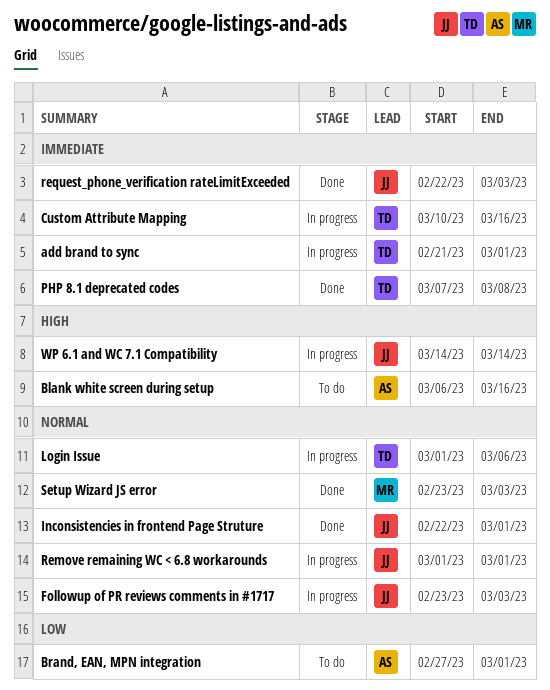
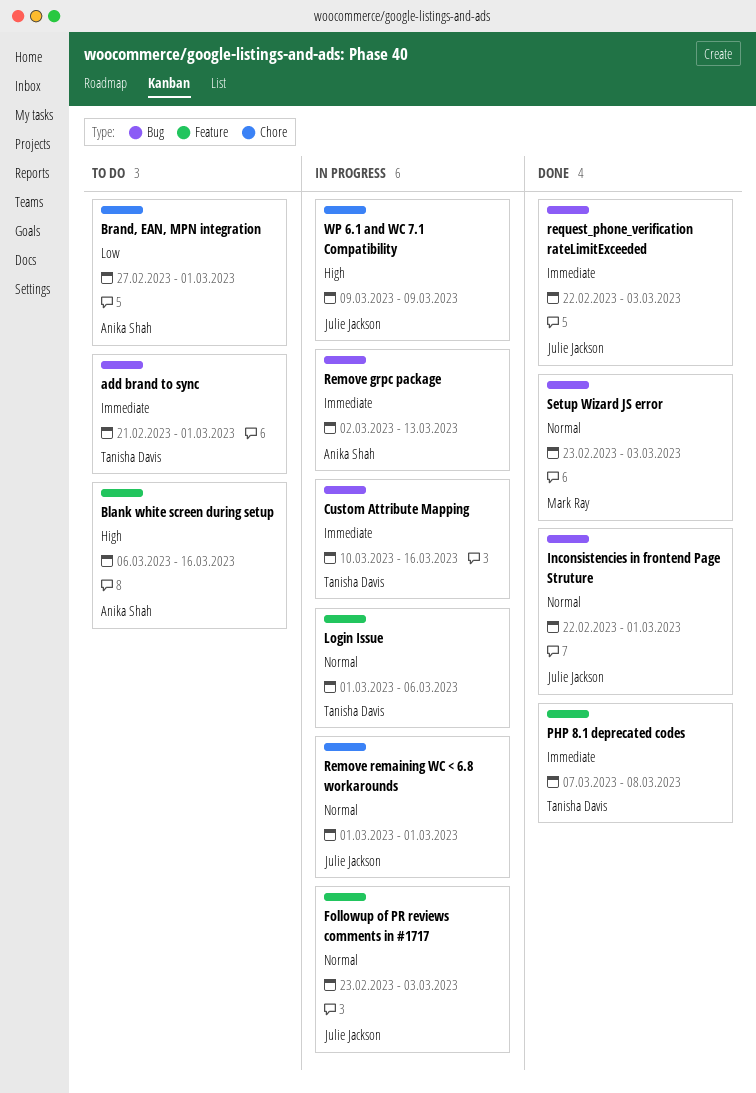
add brand to sync, status: In progress -> To do
Remove grpc package: none -> present
WP 6.1 and WC 7.1 Compatibility, start: Mar 14 -> Mar 9
WP 6.1 and WC 7.1 Compatibility, due: Mar 14 -> Mar 9

